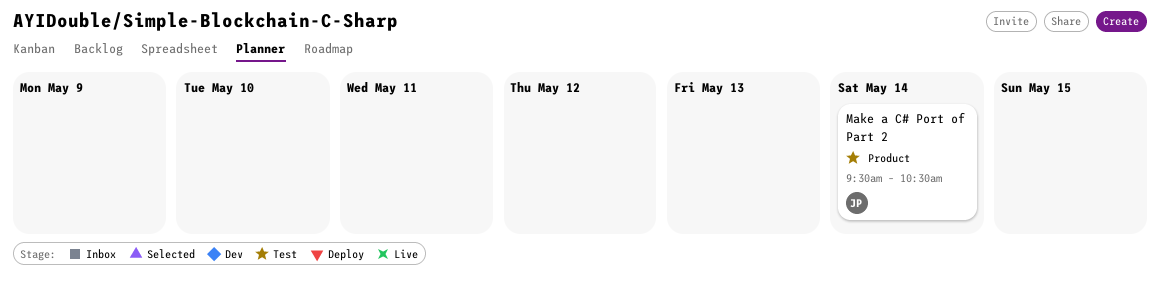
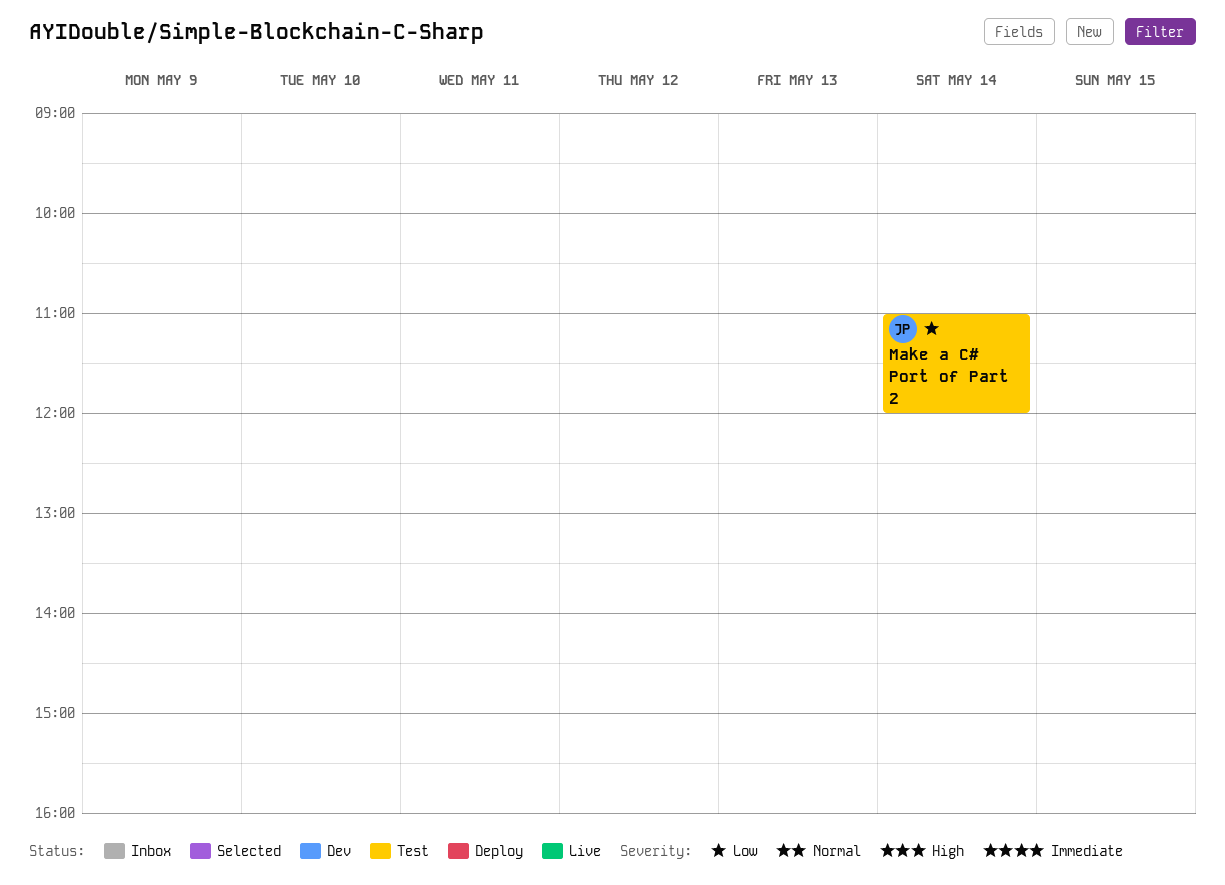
Make a C# Port of Part 2, begins: 09:30 -> 11:00
Make a C# Port of Part 2, ends: 10:30 -> 12:00

